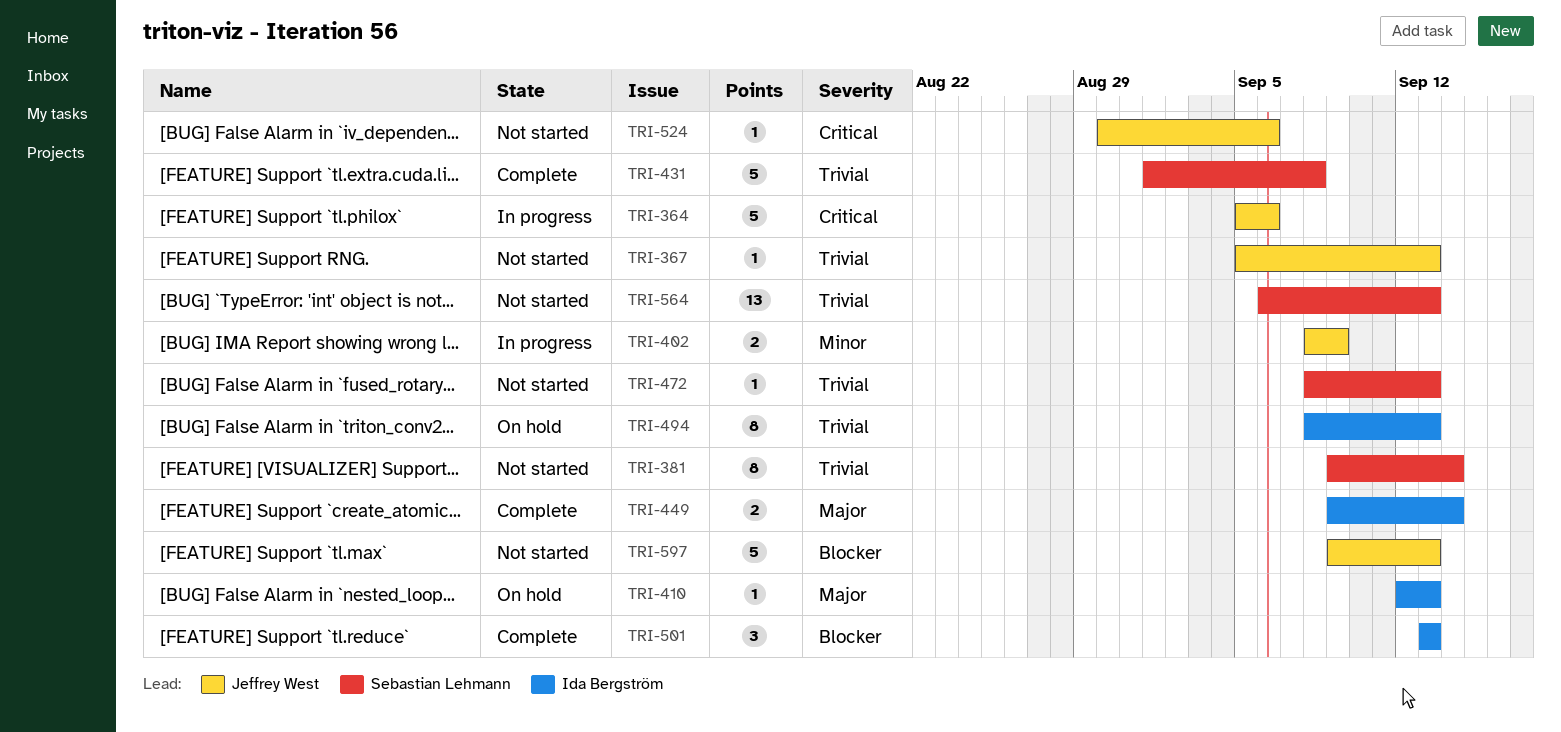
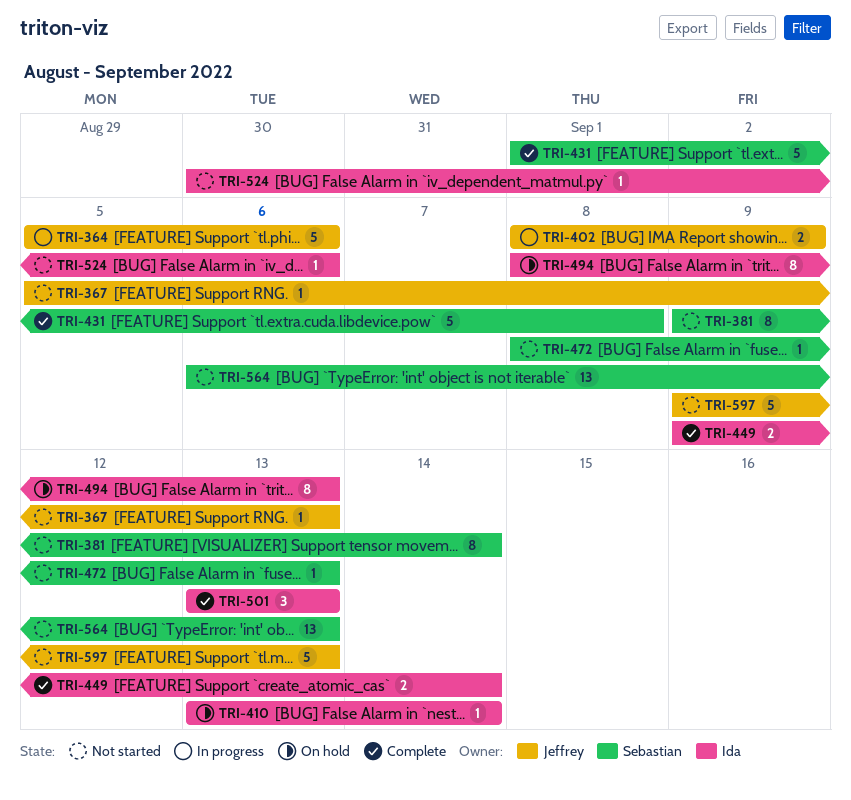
TRI-410, start: Sep 12 -> Sep 13
TRI-410, due: Sep 13 -> Sep 14
TRI-524, owner: Jeffrey West -> Ida Bergström

